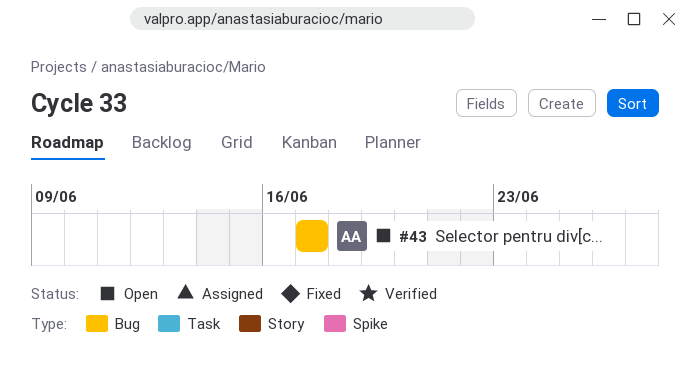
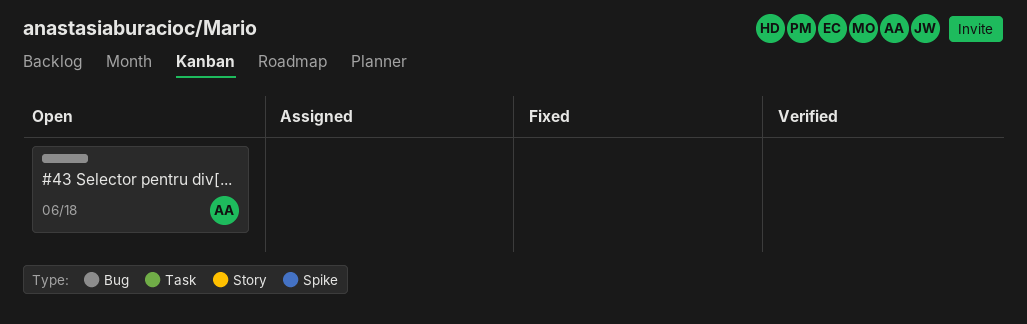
#43, due: Jun 17 -> Jun 18

